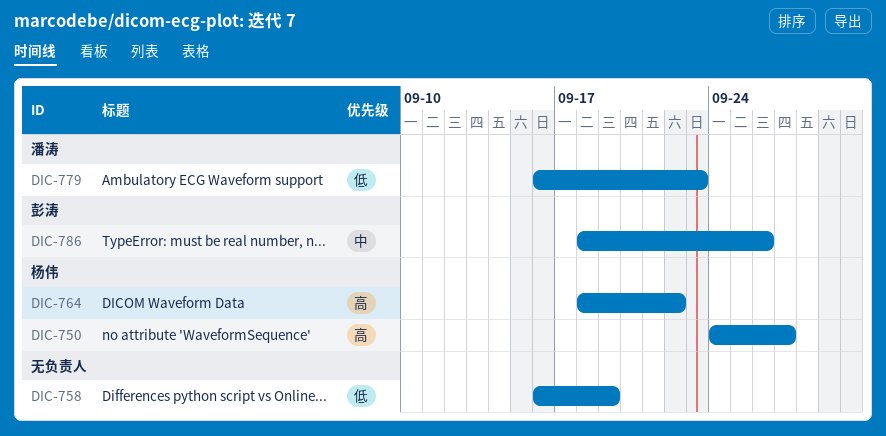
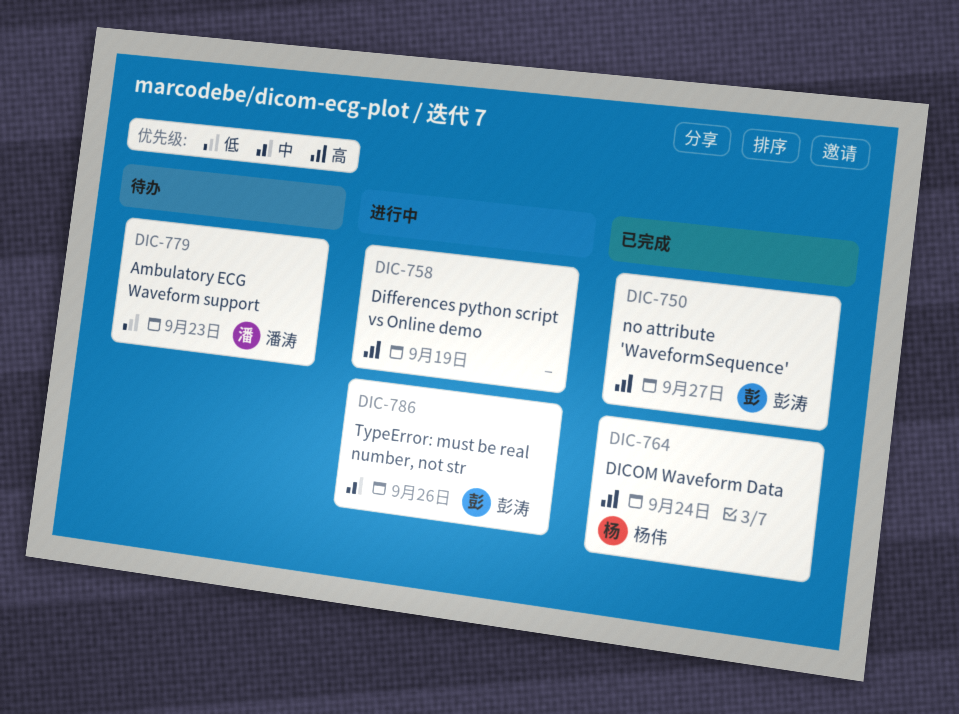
DIC-750, owner: 杨伟 -> 彭涛
DIC-758, priority: 低 -> 高
DIC-764, due: Sep 22 -> Sep 24

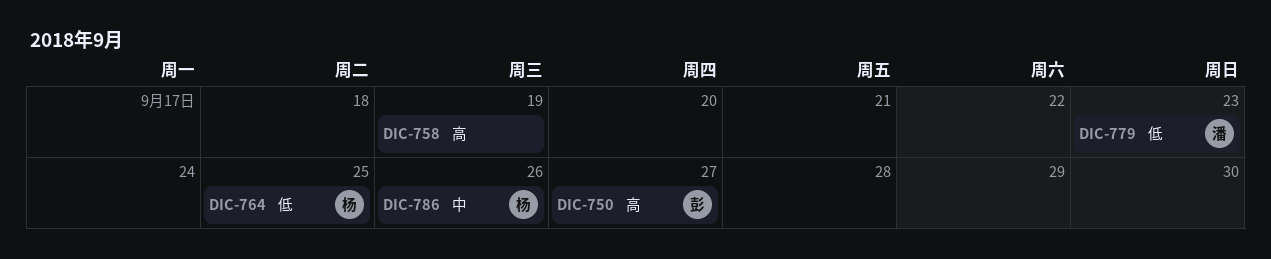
DIC-764, priority: 高 -> 低
DIC-764, due: Sep 24 -> Sep 25
DIC-786, owner: 彭涛 -> 杨伟

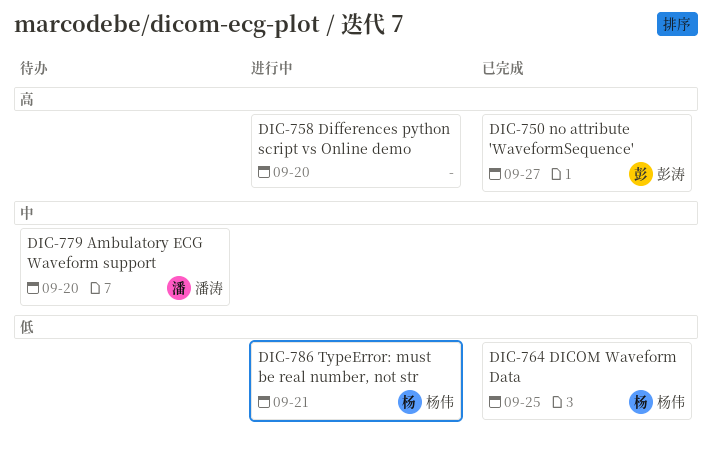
DIC-758, due: Sep 19 -> Sep 20
DIC-779, priority: 低 -> 中
DIC-779, due: Sep 23 -> Sep 20
DIC-786, priority: 中 -> 低
DIC-786, due: Sep 26 -> Sep 21

